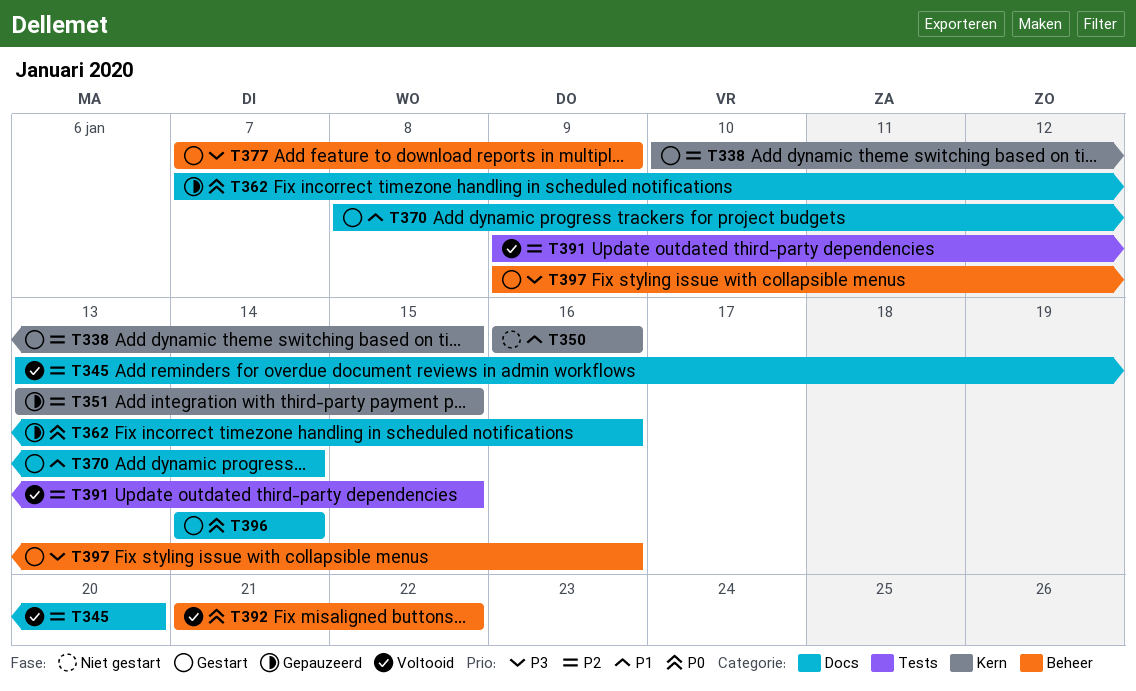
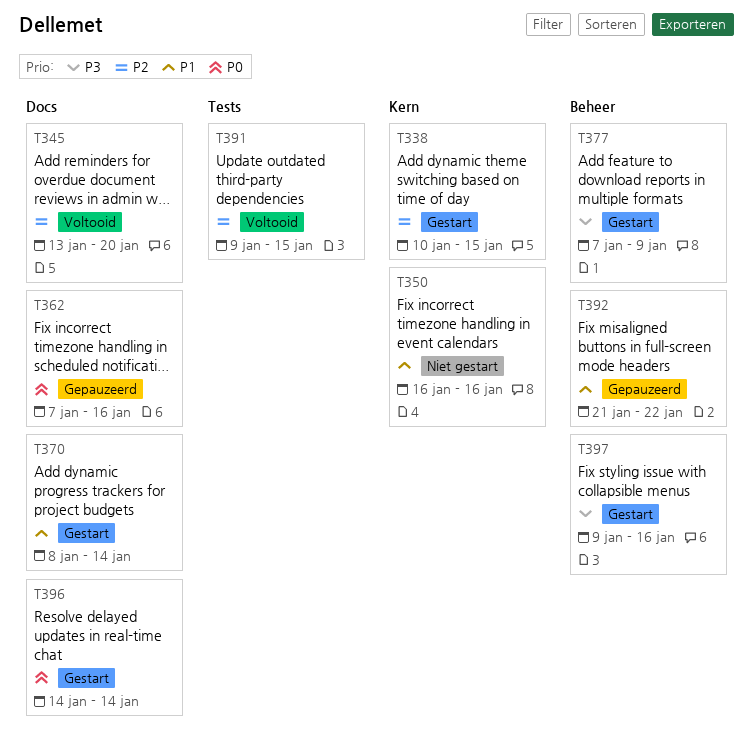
T351: present -> none
T392, status: Voltooid -> Gepauzeerd
T392, priority: P0 -> P1

